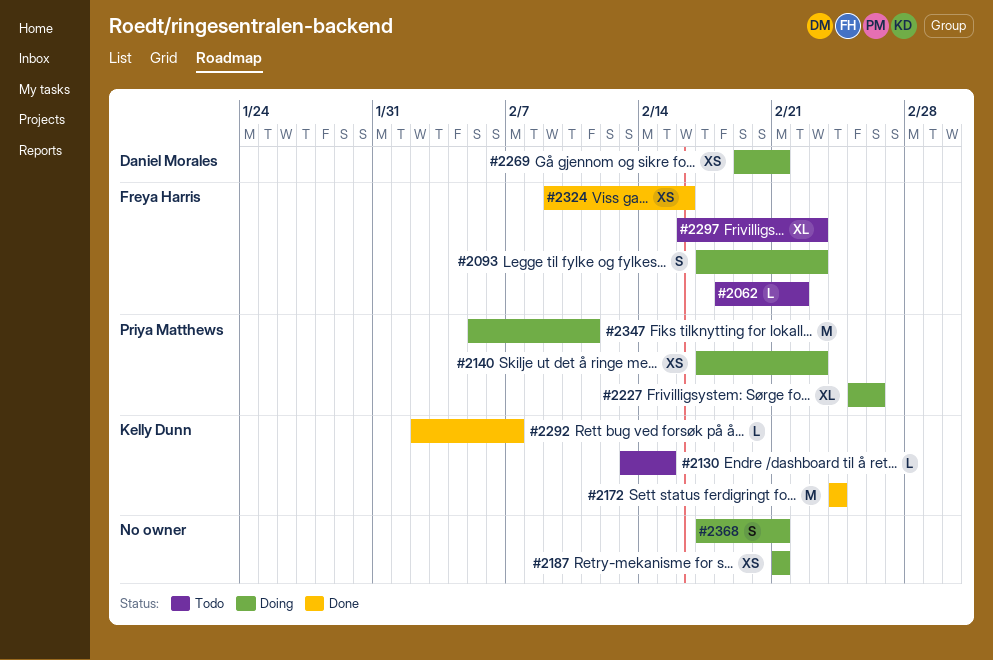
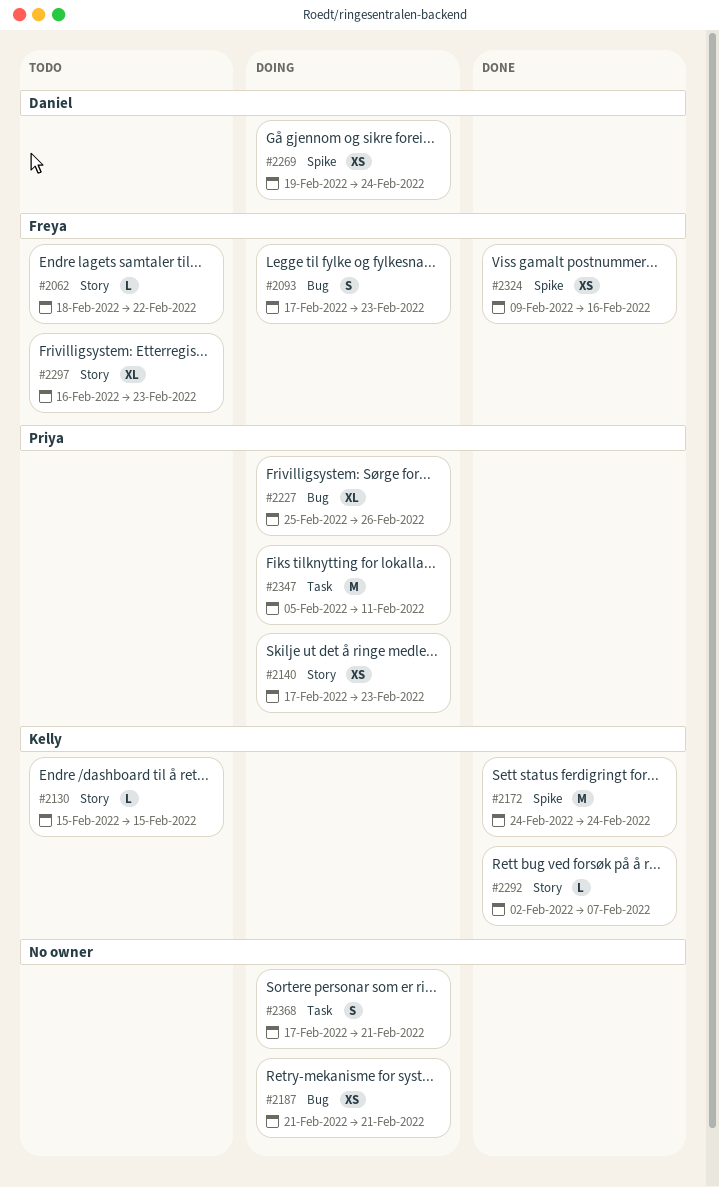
#2130, start: Feb 13 -> Feb 15
#2269, due: Feb 21 -> Feb 24

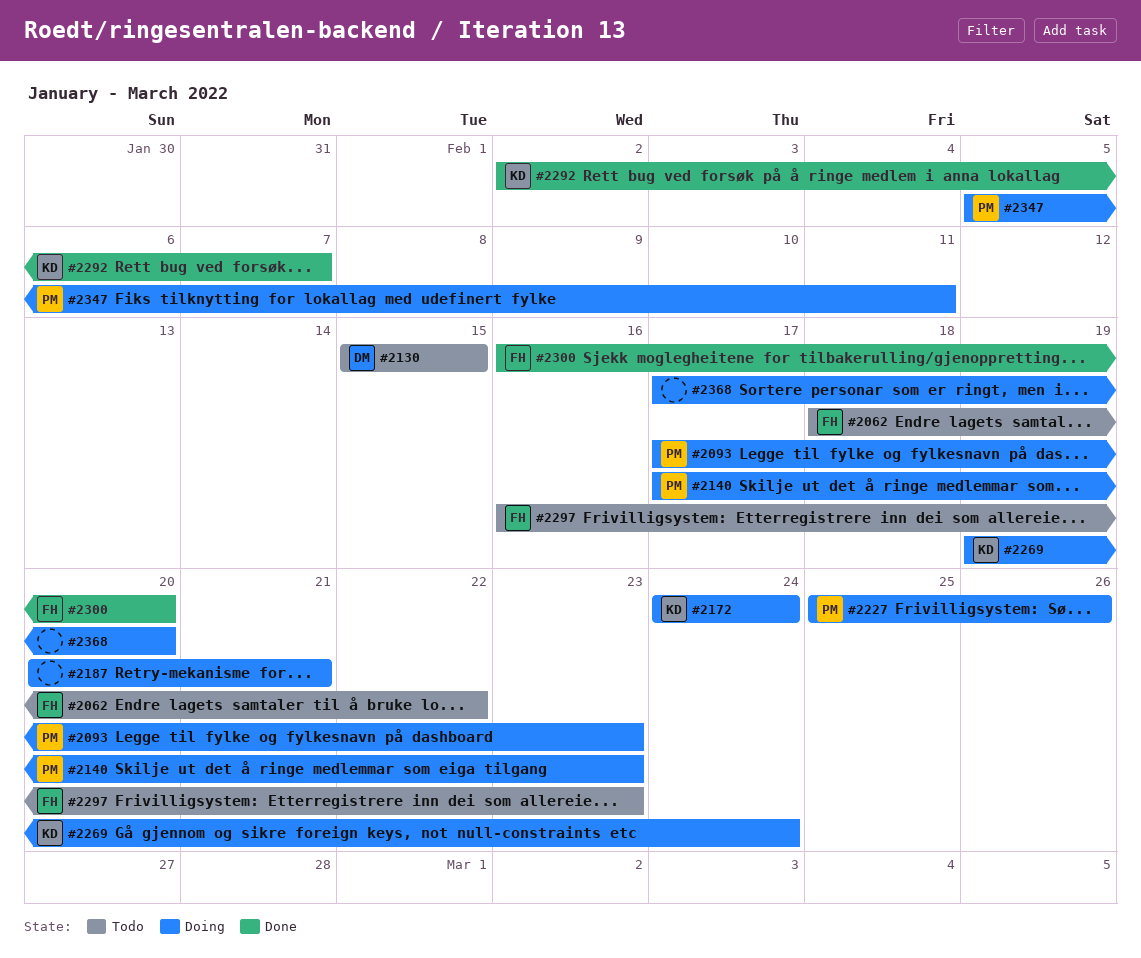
#2093, owner: Freya -> Priya
#2130, owner: Kelly -> Daniel
#2172, status: Done -> Doing
#2187, start: Feb 21 -> Feb 20
#2269, owner: Daniel -> Kelly
#2300: none -> present
#2324: present -> none
#2368, due: Feb 21 -> Feb 20

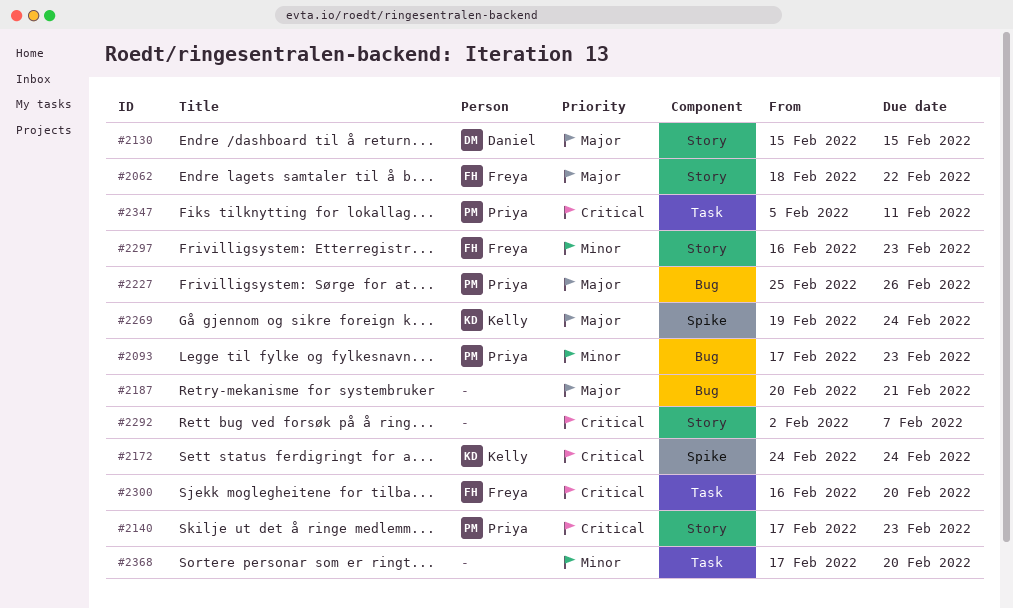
#2292, owner: Kelly -> none

